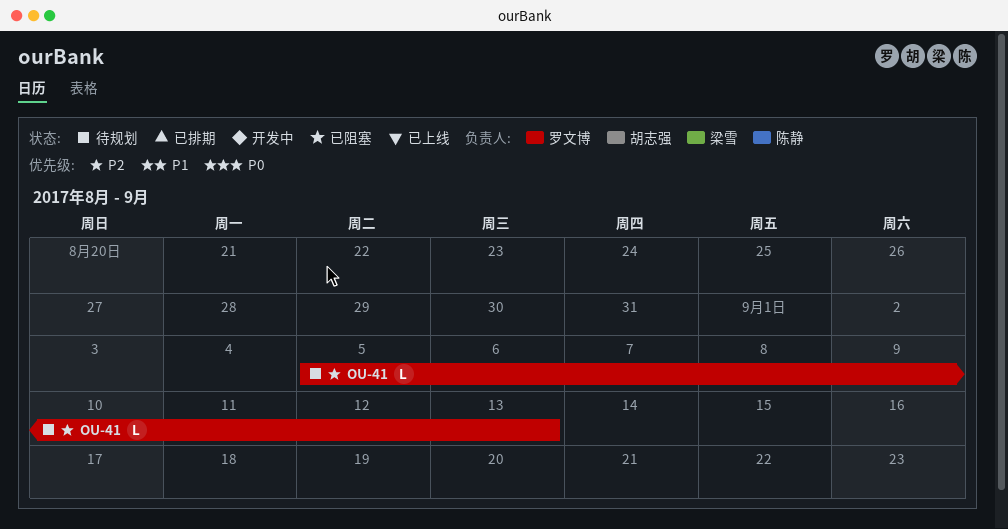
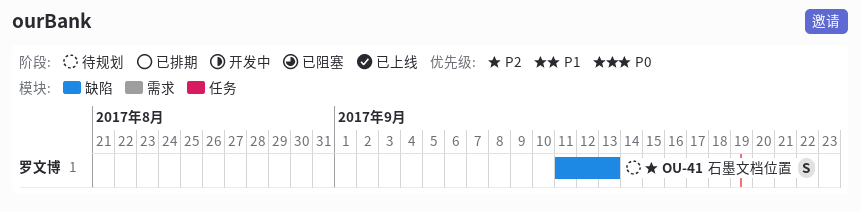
OU-41, estimate: L -> S
OU-41, start: Sep 5 -> Sep 11

